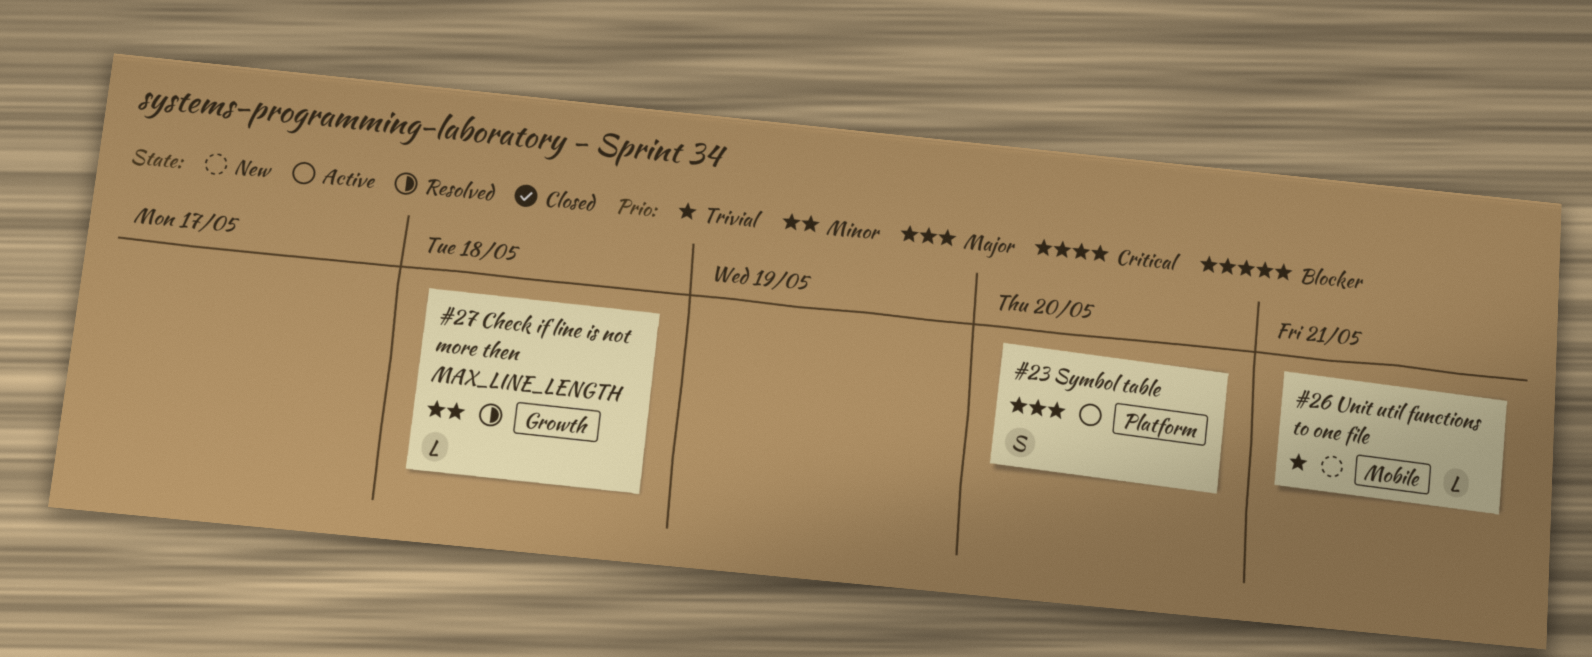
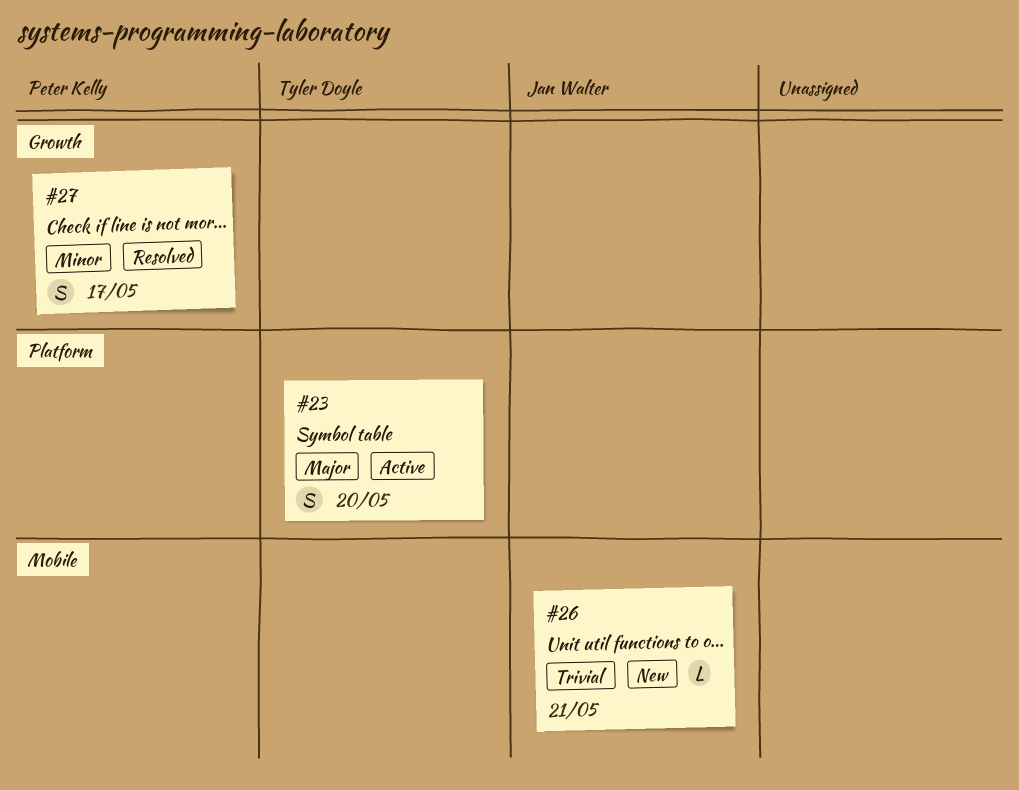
#27, estimate: L -> S
#27, due: May 18 -> May 17

